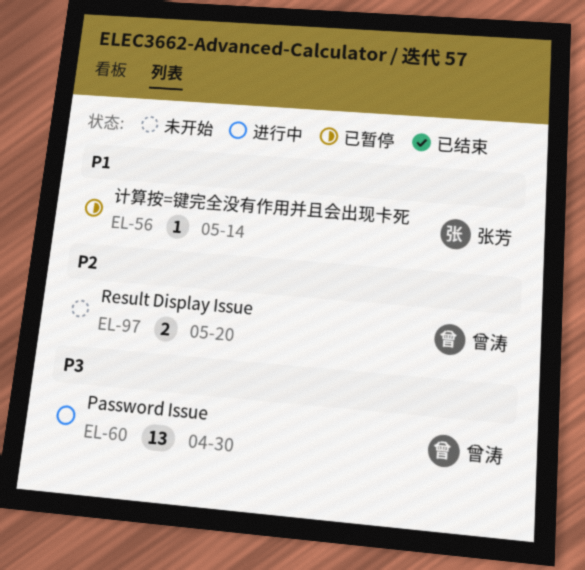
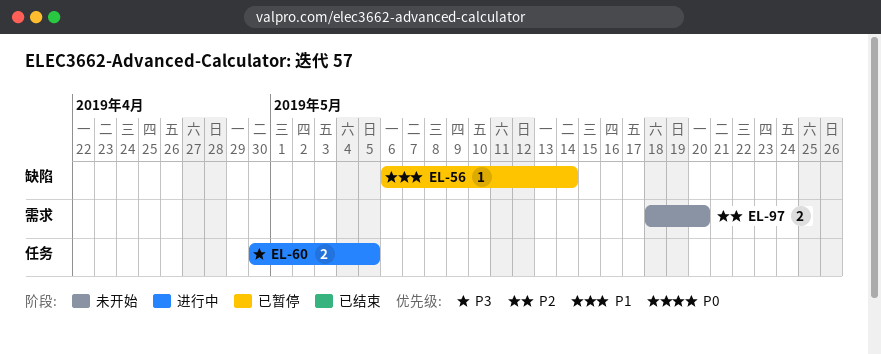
EL-60, estimate: 13 -> 2
EL-60, due: Apr 30 -> May 5

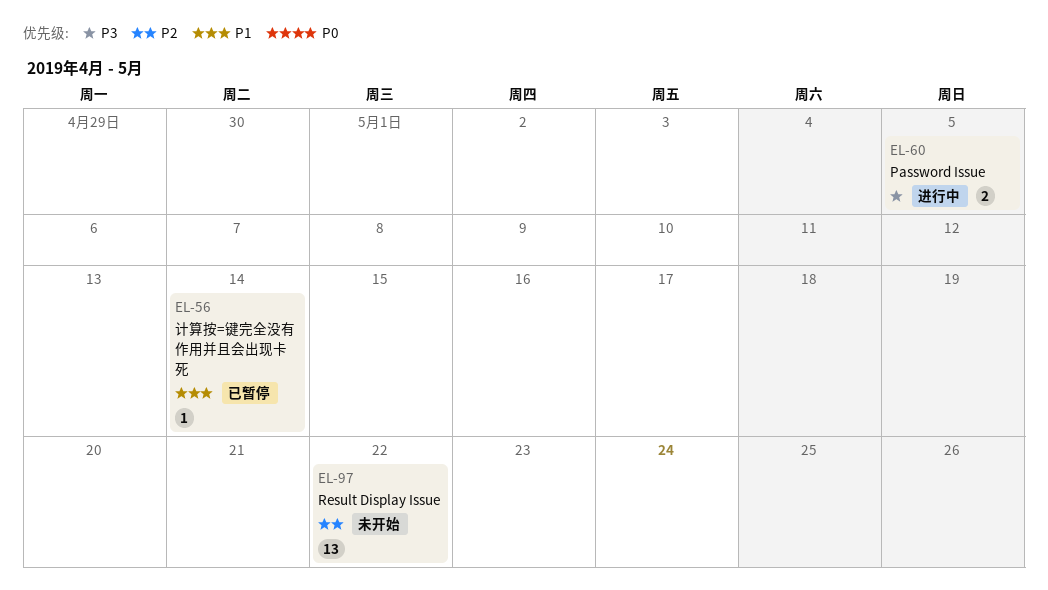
EL-97, estimate: 2 -> 13
EL-97, due: May 20 -> May 22

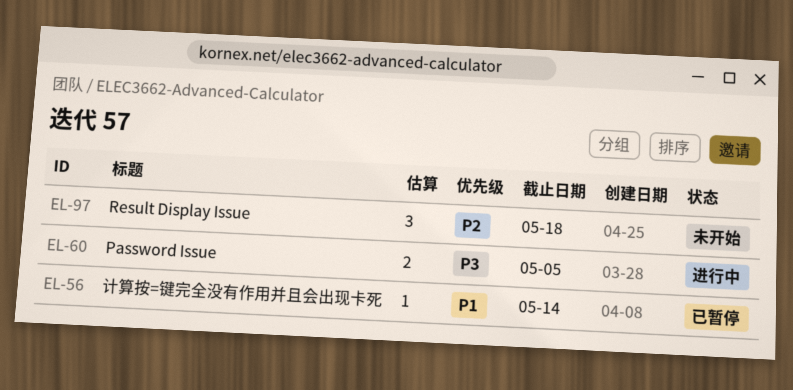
EL-97, estimate: 13 -> 3
EL-97, due: May 22 -> May 18

